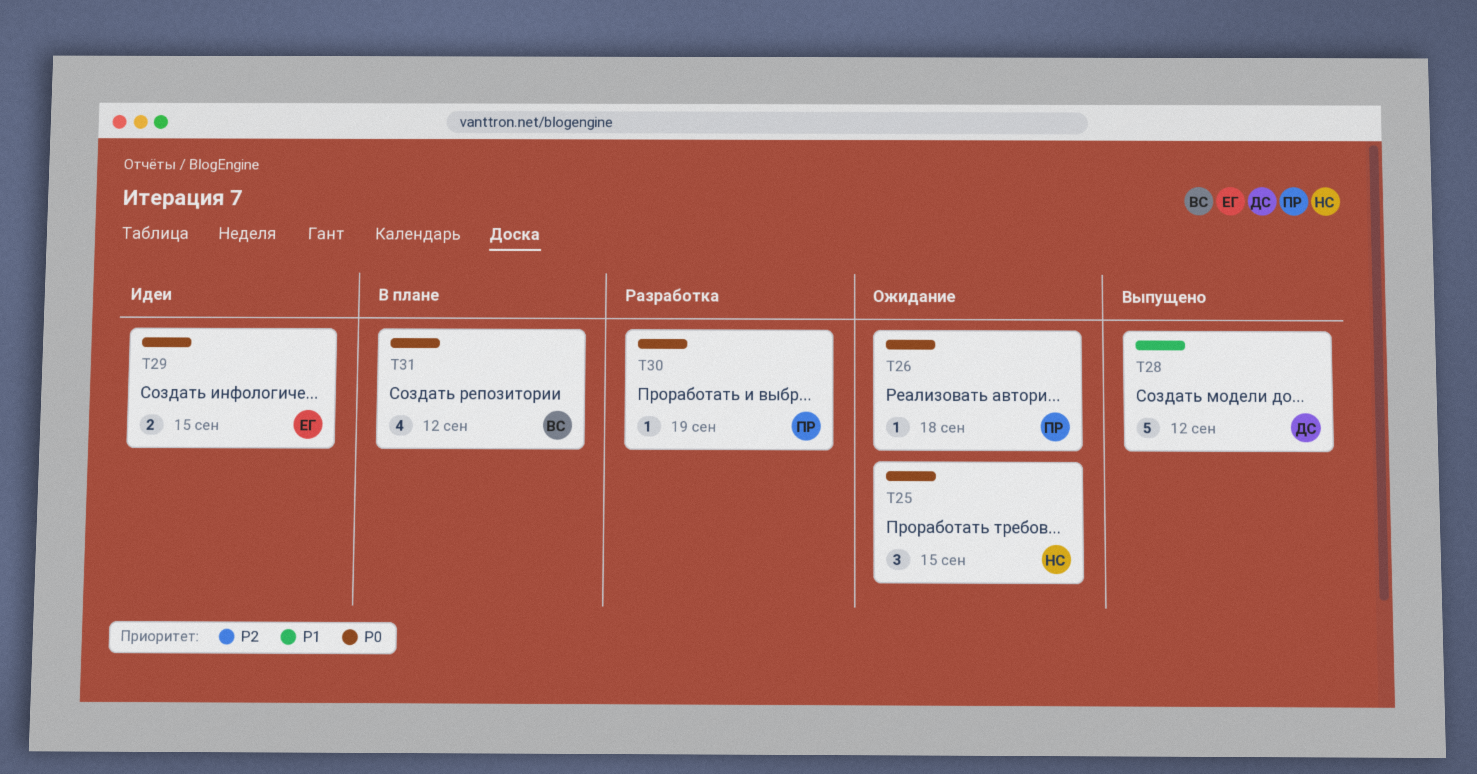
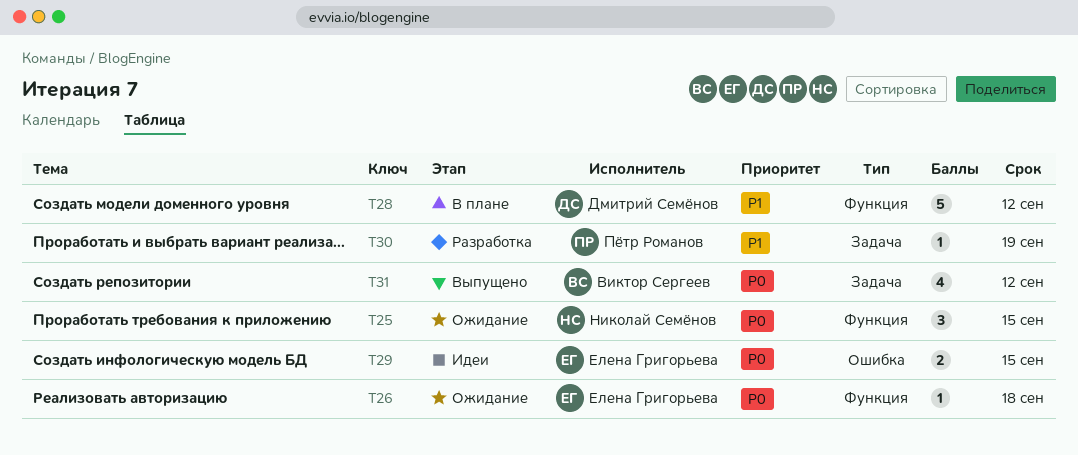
T26, owner: Пётр Романов -> Елена Григорьева
T28, status: Выпущено -> В плане
T30, priority: P0 -> P1
T31, status: В плане -> Выпущено

